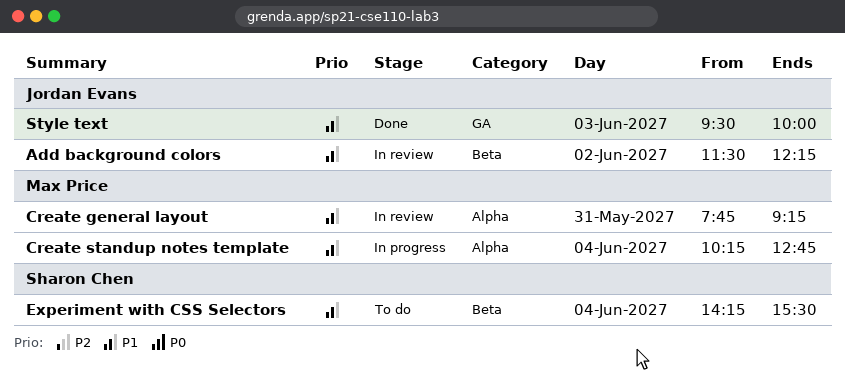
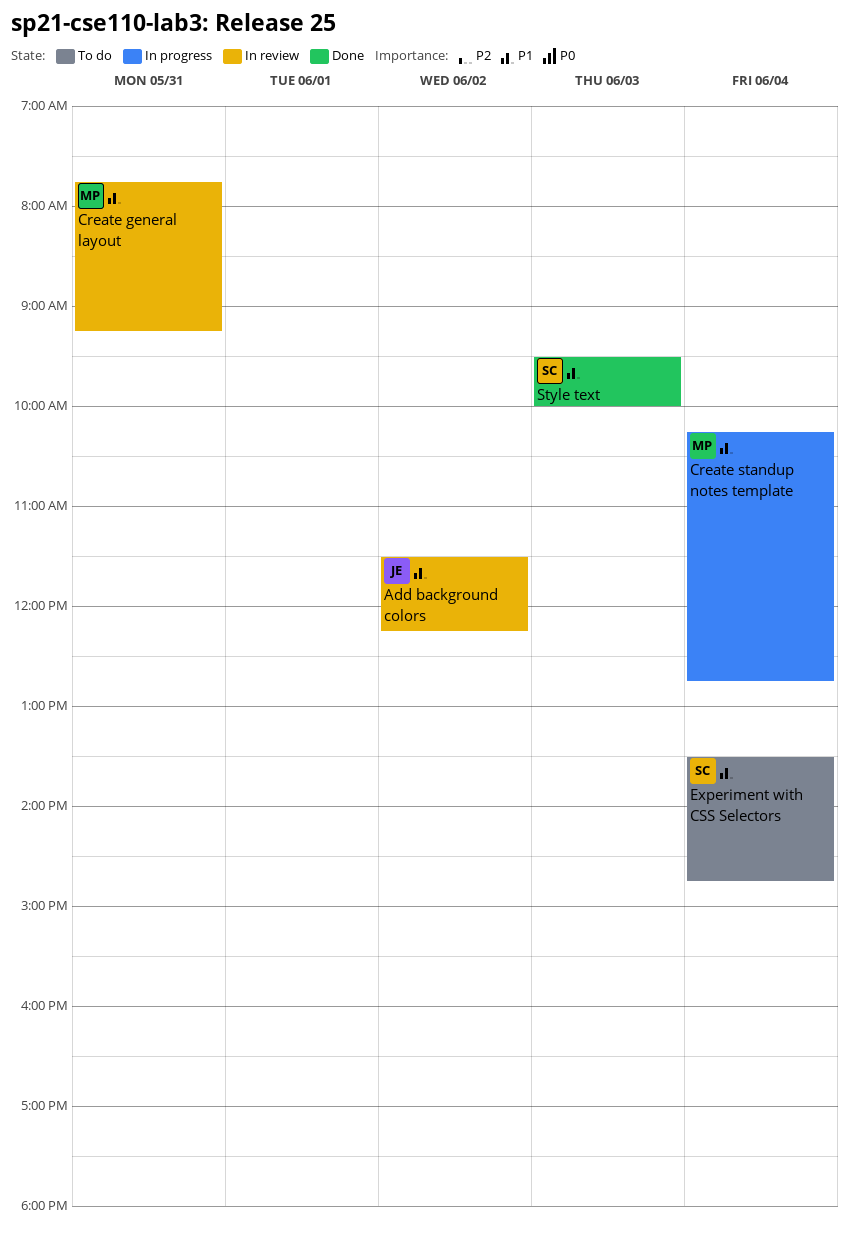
Experiment with CSS Selectors, begins: 14:15 -> 13:30
Experiment with CSS Selectors, ends: 15:30 -> 14:45
Style text, owner: Jordan Evans -> Sharon Chen

